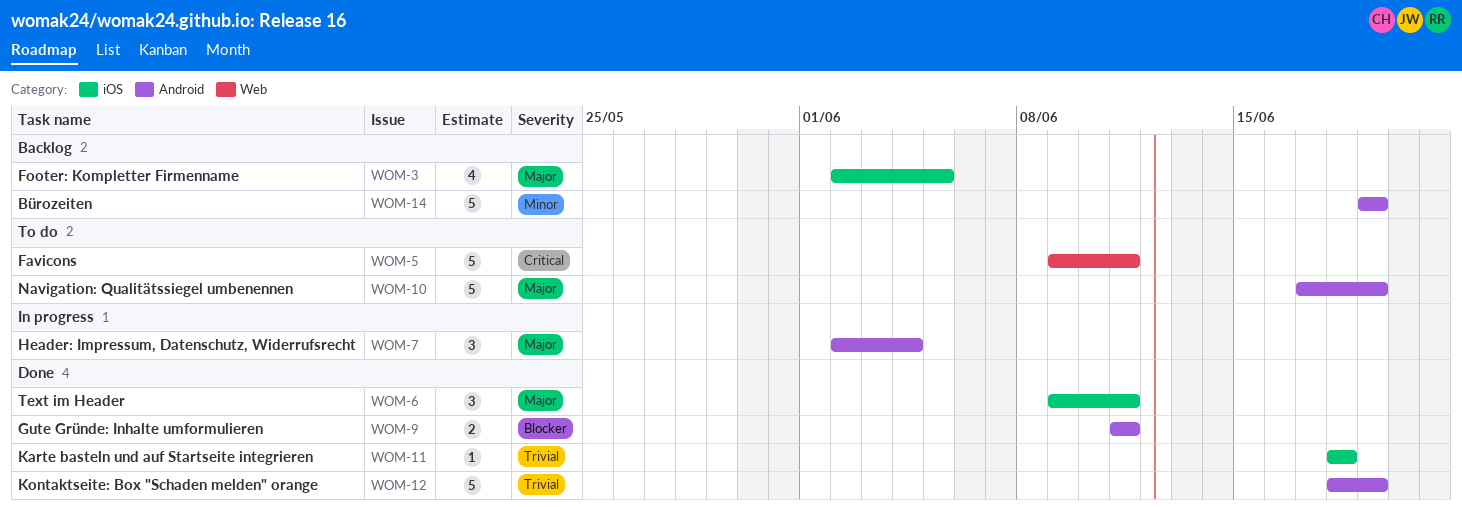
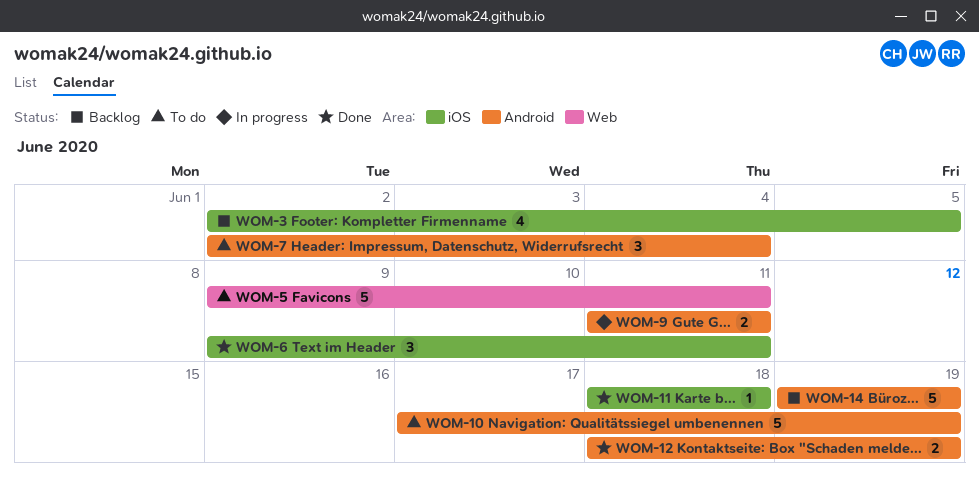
WOM-7, status: In progress -> To do
WOM-9, status: Done -> In progress
WOM-12, estimate: 5 -> 2

